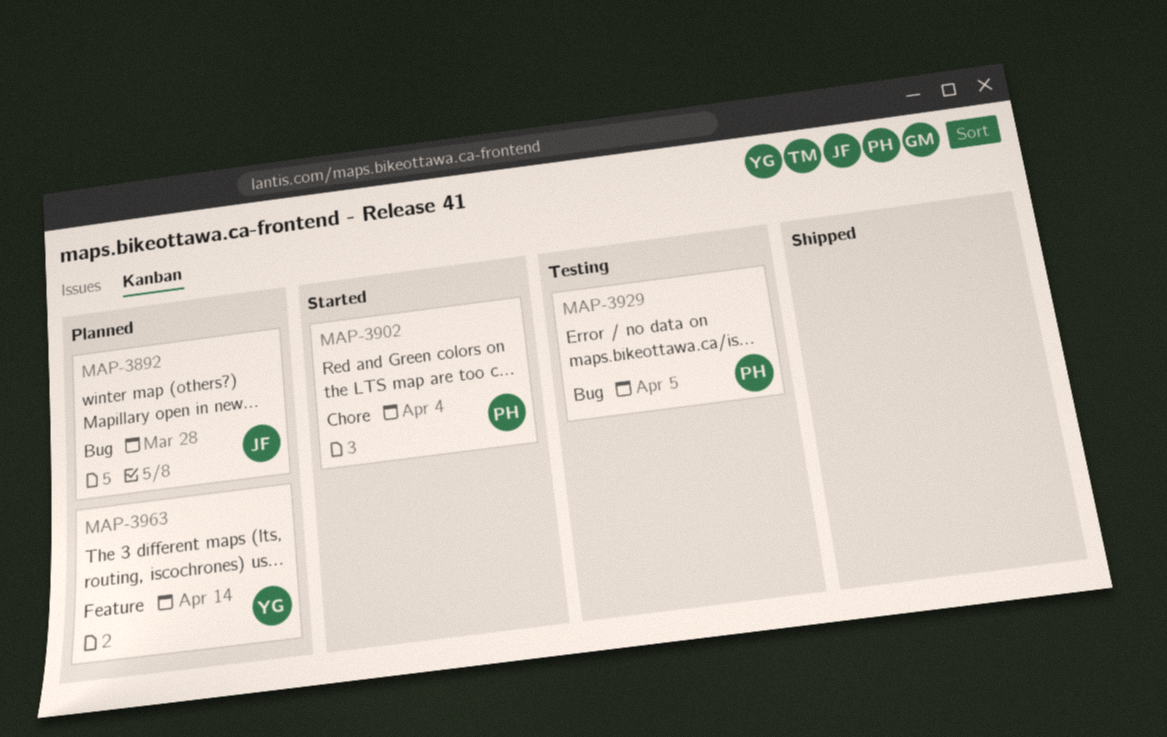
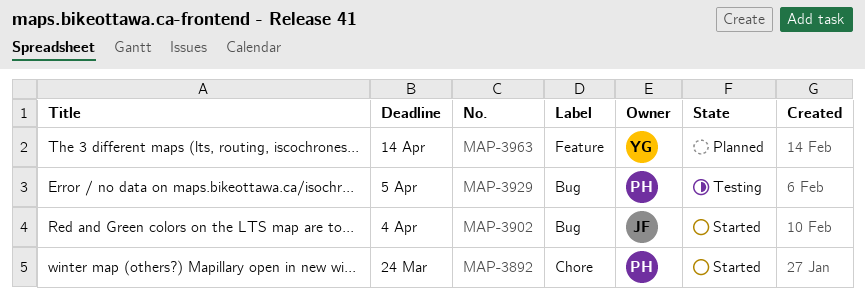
MAP-3892, status: Planned -> Started
MAP-3892, owner: JF -> PH
MAP-3892, label: Bug -> Chore
MAP-3892, due: Mar 28 -> Mar 24
MAP-3902, owner: PH -> JF
MAP-3902, label: Chore -> Bug

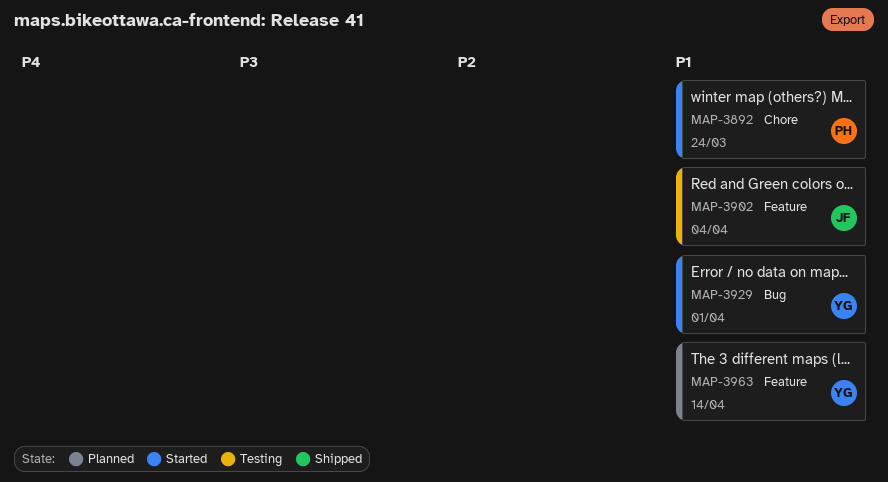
MAP-3902, status: Started -> Testing
MAP-3902, label: Bug -> Feature
MAP-3929, status: Testing -> Started
MAP-3929, owner: PH -> YG
MAP-3929, due: Apr 5 -> Apr 1

